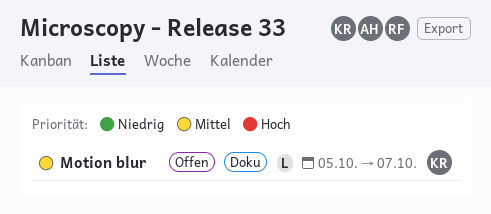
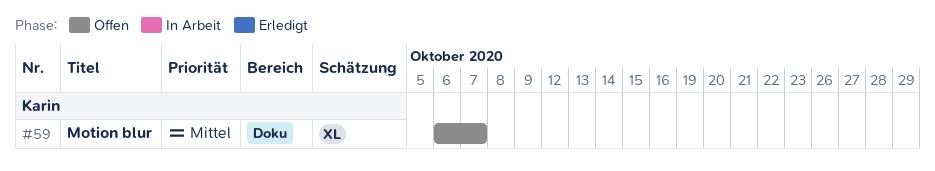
Motion blur, estimate: L -> XL
Motion blur, start: Oct 5 -> Oct 6

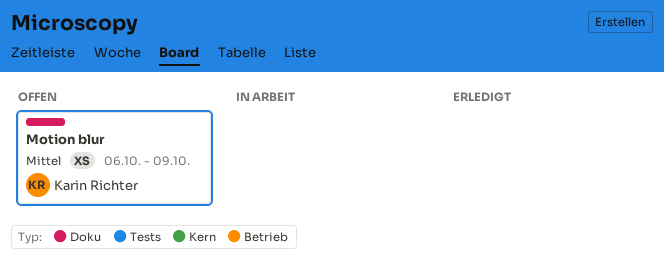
Motion blur, estimate: XL -> XS
Motion blur, due: Oct 7 -> Oct 9

